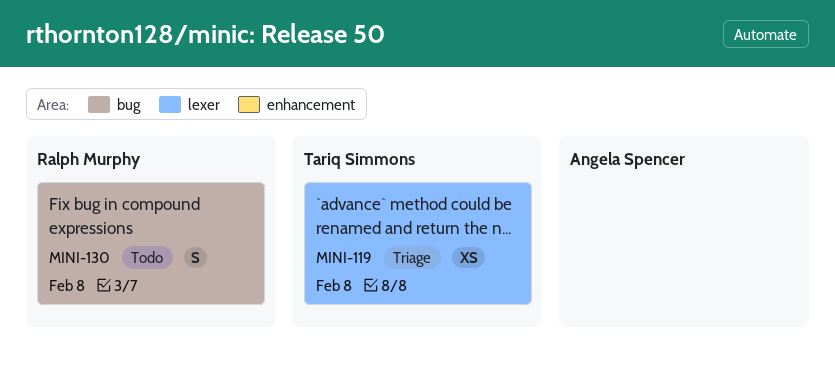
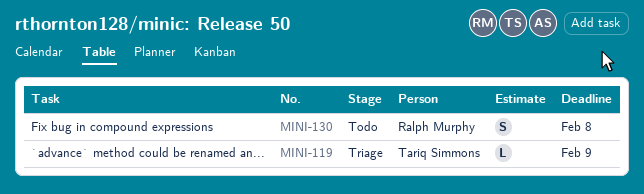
MINI-119, estimate: XS -> L
MINI-119, due: Feb 8 -> Feb 9

